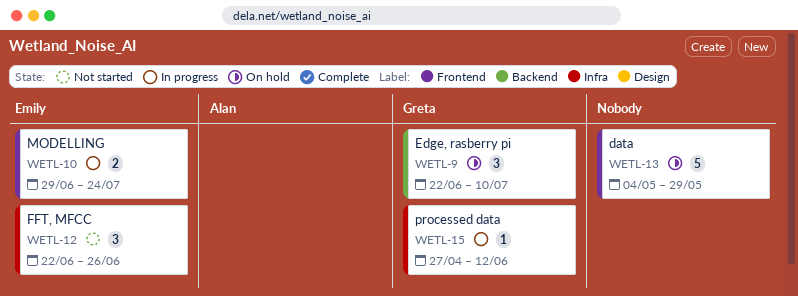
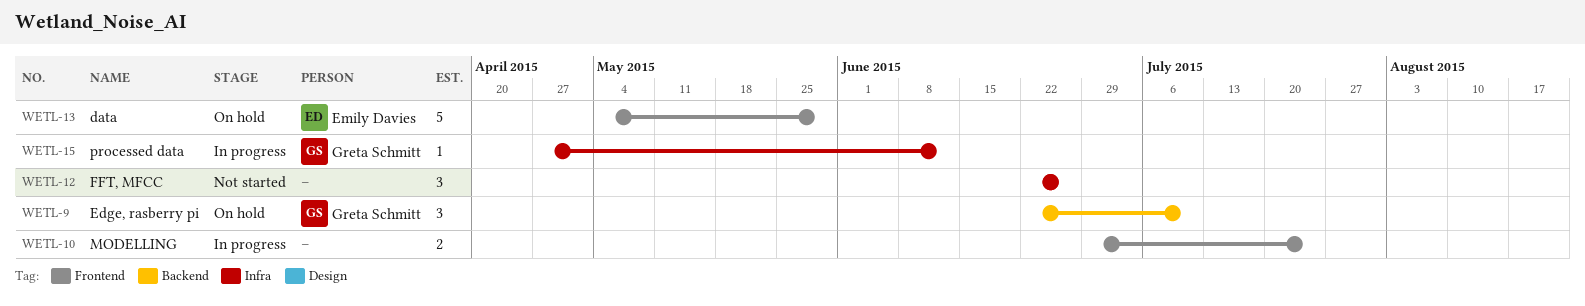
WETL-10, owner: Emily Davies -> none
WETL-12, owner: Emily Davies -> none
WETL-13, owner: none -> Emily Davies

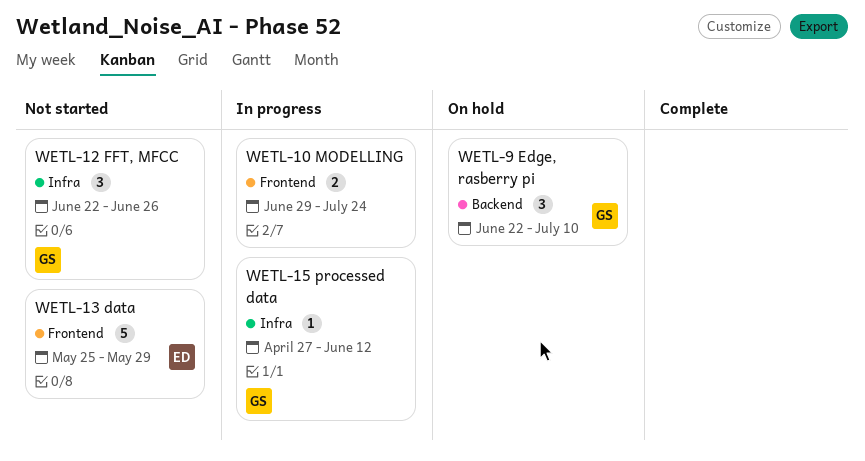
WETL-12, owner: none -> Greta Schmitt
WETL-13, status: On hold -> Not started
WETL-13, start: May 4 -> May 25

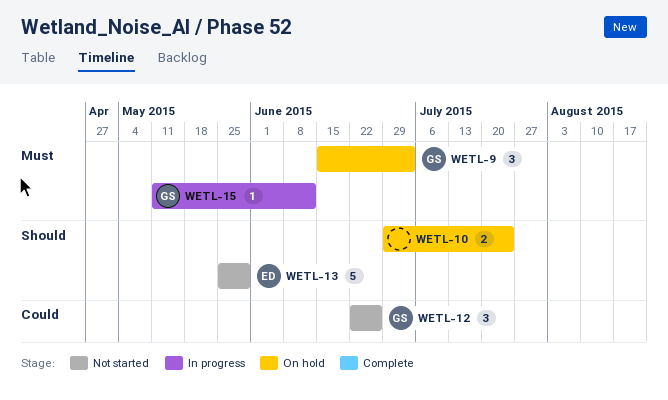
WETL-9, start: Jun 22 -> Jun 15
WETL-9, due: Jul 10 -> Jul 3
WETL-10, status: In progress -> On hold
WETL-15, start: Apr 27 -> May 11

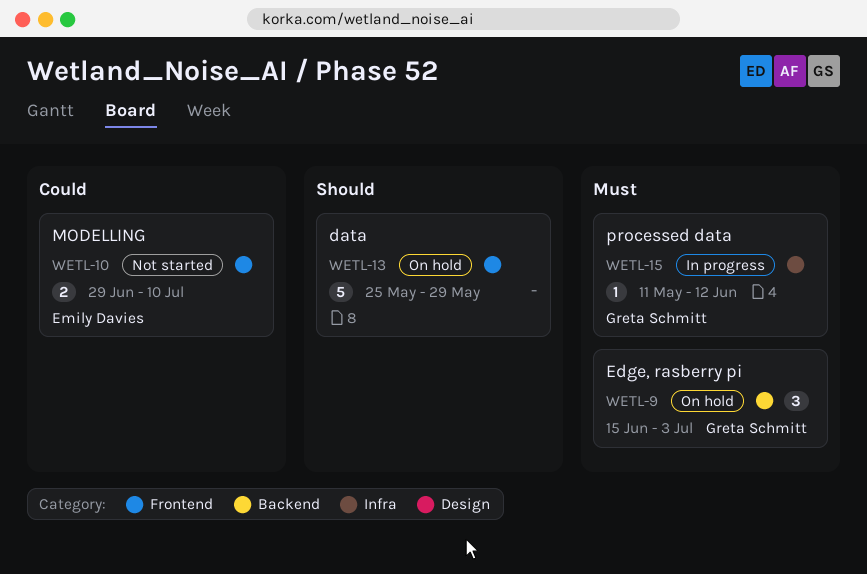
WETL-10, status: On hold -> Not started
WETL-10, owner: none -> Emily Davies
WETL-10, priority: Should -> Could
WETL-10, due: Jul 24 -> Jul 10
WETL-12: present -> none
WETL-13, status: Not started -> On hold
WETL-13, owner: Emily Davies -> none

